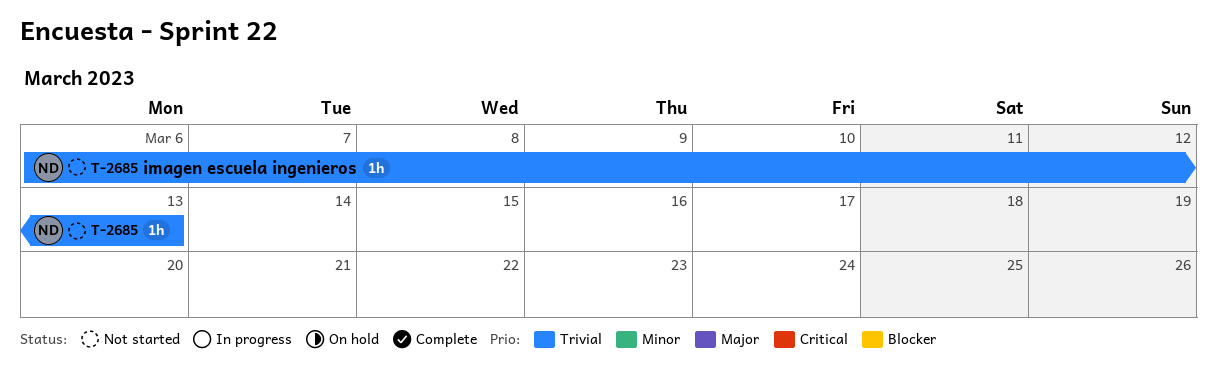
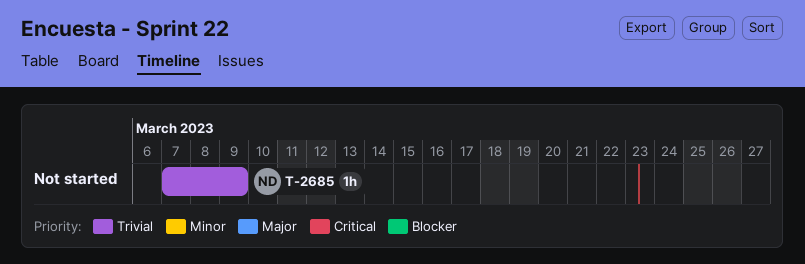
T-2685, start: Mar 6 -> Mar 7
T-2685, due: Mar 13 -> Mar 9

